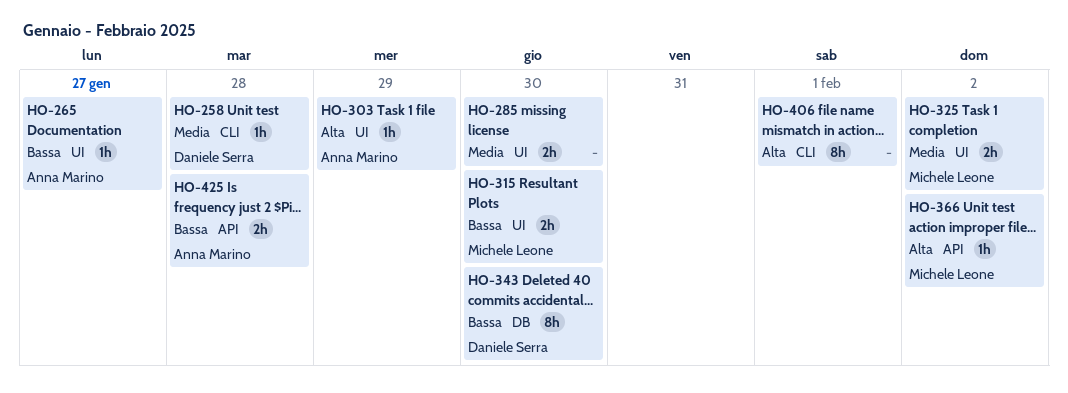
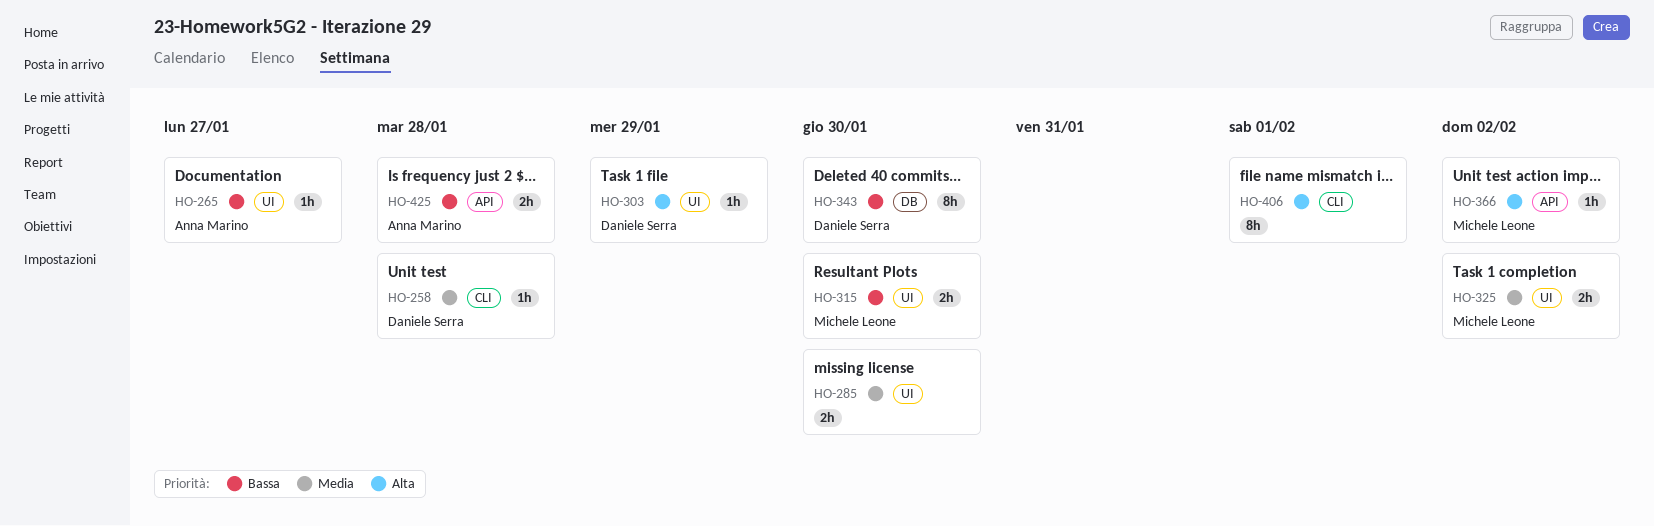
HO-303, owner: Anna Marino -> Daniele Serra

